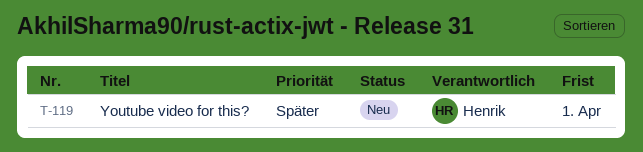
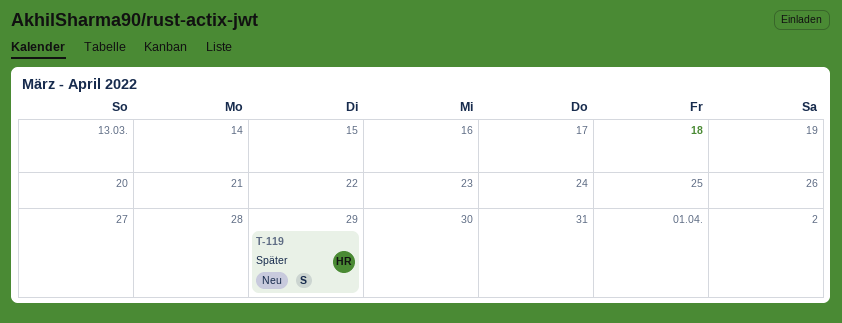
T-119, due: Apr 1 -> Mar 29

